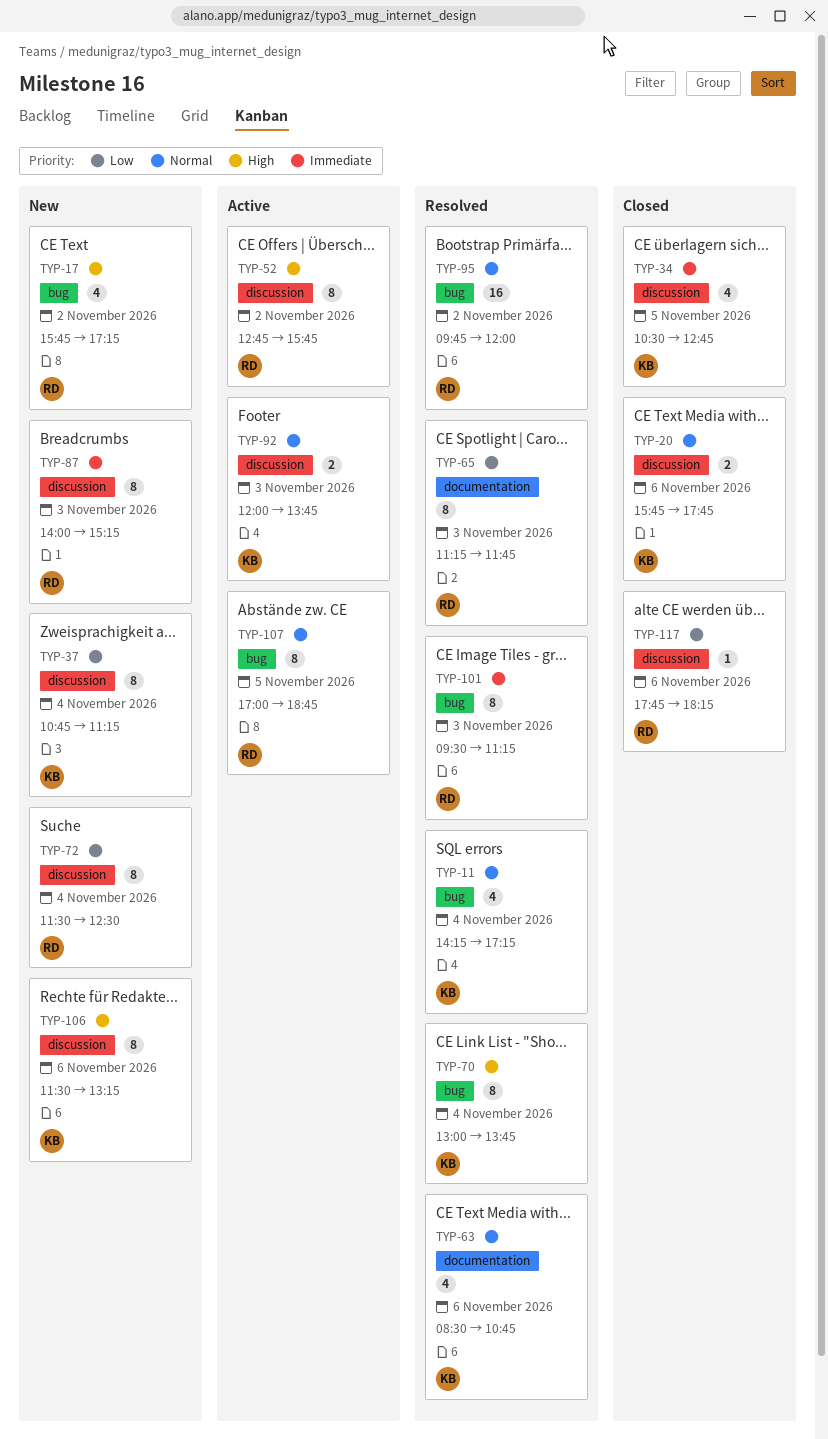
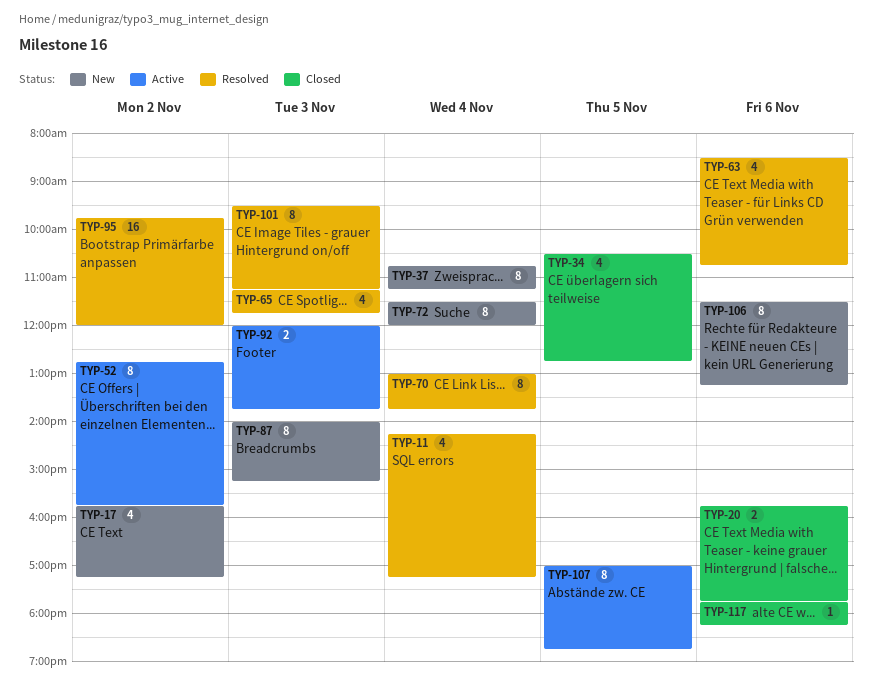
TYP-65, estimate: 8 -> 4
TYP-72, ends: 12:30 -> 12:00

